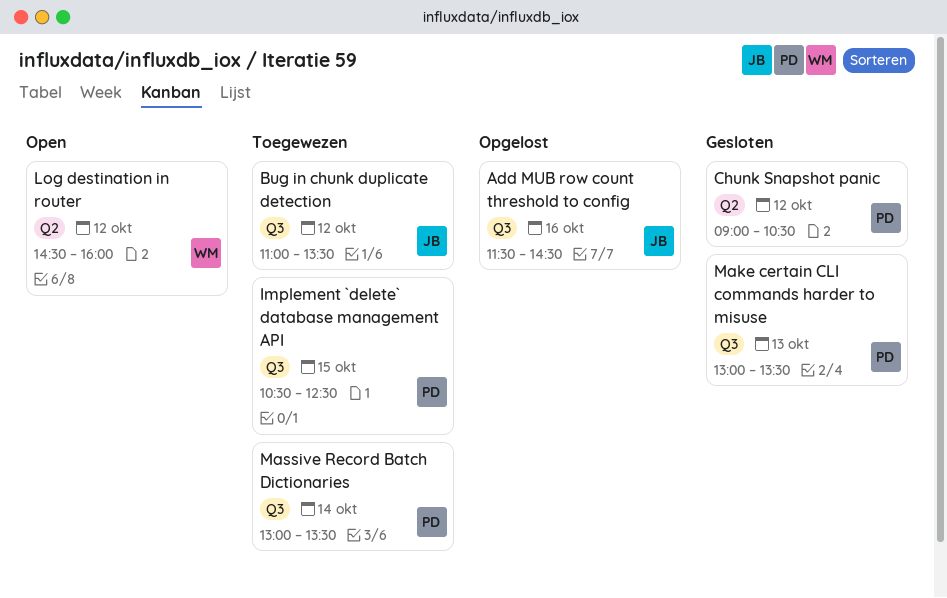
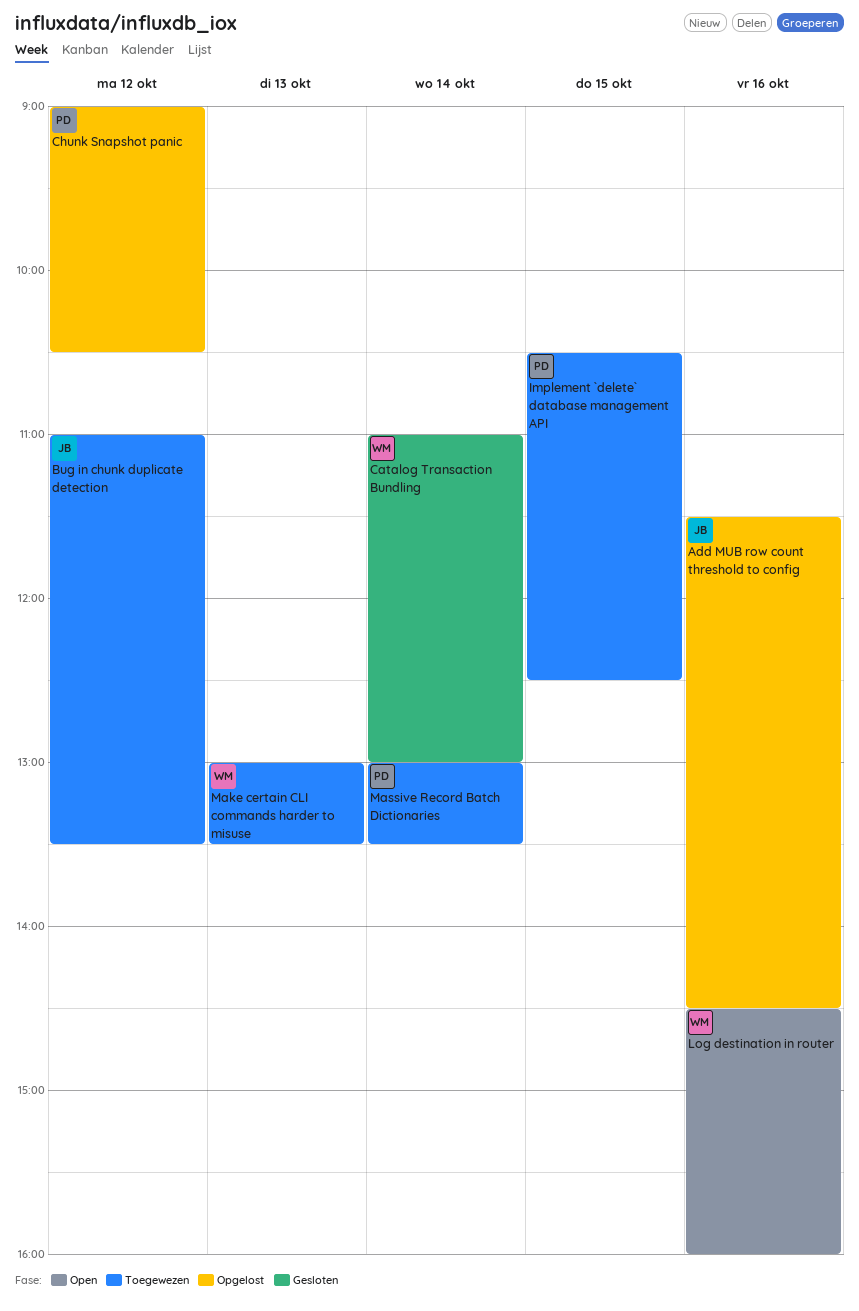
Catalog Transaction Bundling: none -> present
Chunk Snapshot panic, status: Gesloten -> Opgelost
Log destination in router, day: Oct 12 -> Oct 16
Make certain CLI commands harder to misuse, status: Gesloten -> Toegewezen
Make certain CLI commands harder to misuse, owner: PD -> WM

